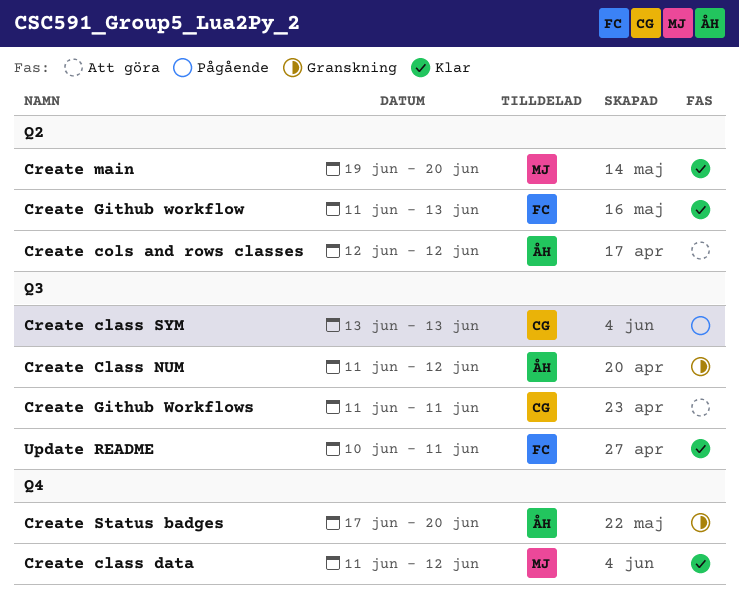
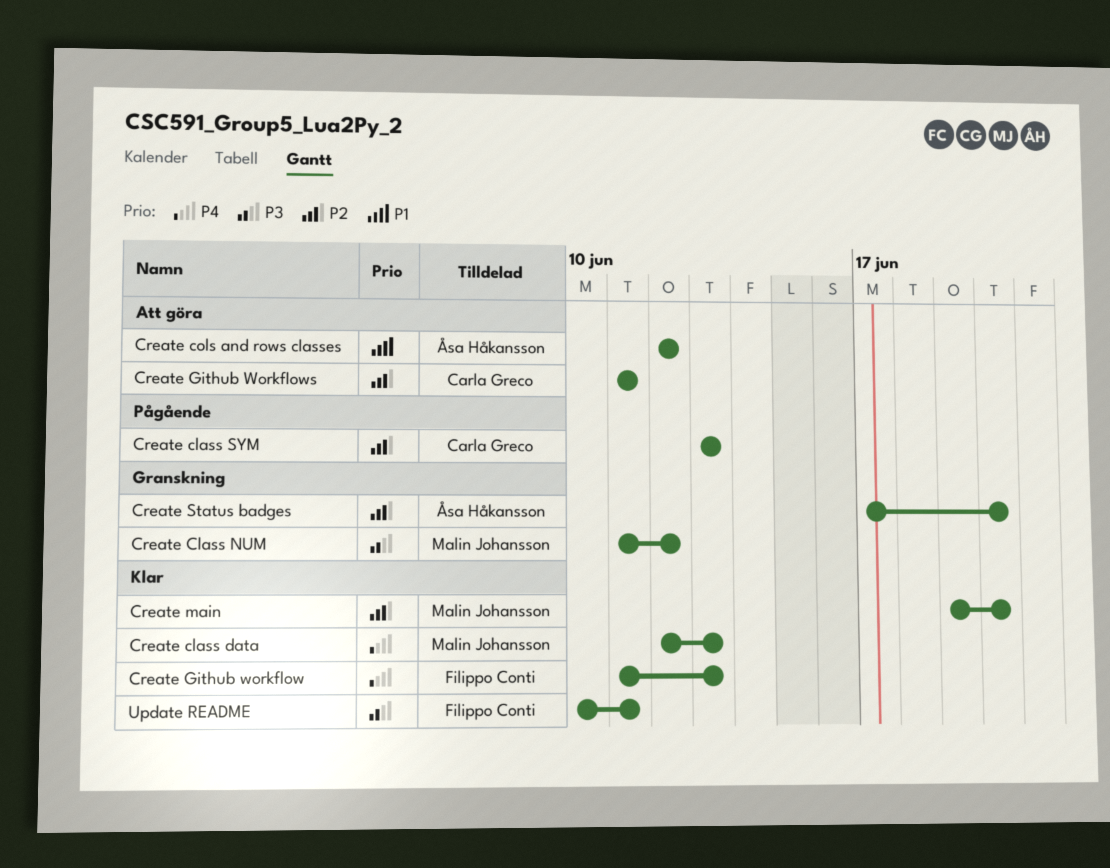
Create class data, start: Jun 11 -> Jun 12
Create class data, due: Jun 12 -> Jun 13
Create Class NUM, owner: Åsa Håkansson -> Malin Johansson

